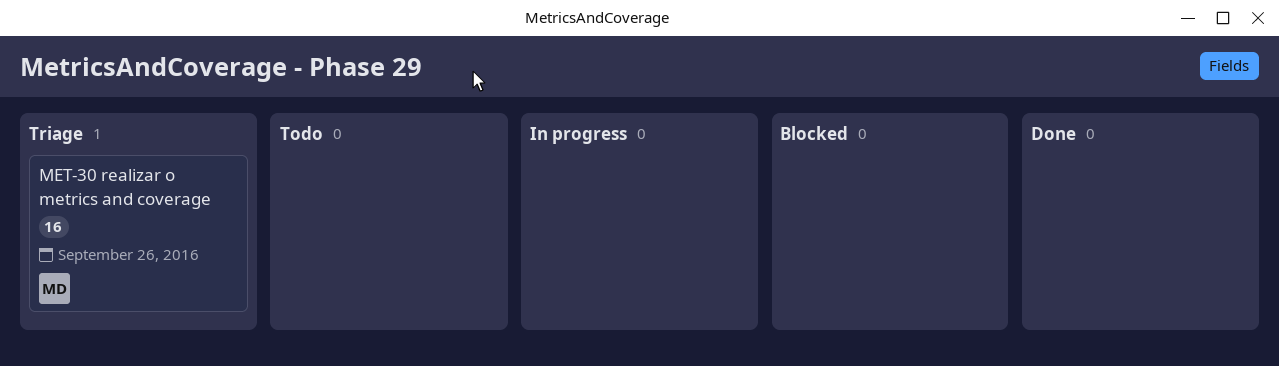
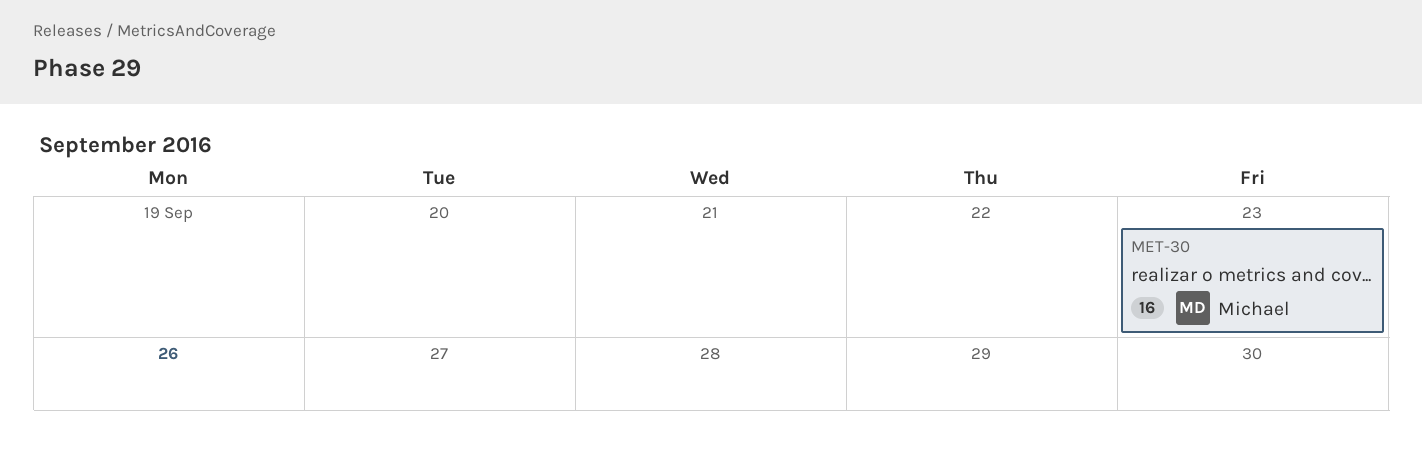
MET-30, due: Sep 26 -> Sep 23

